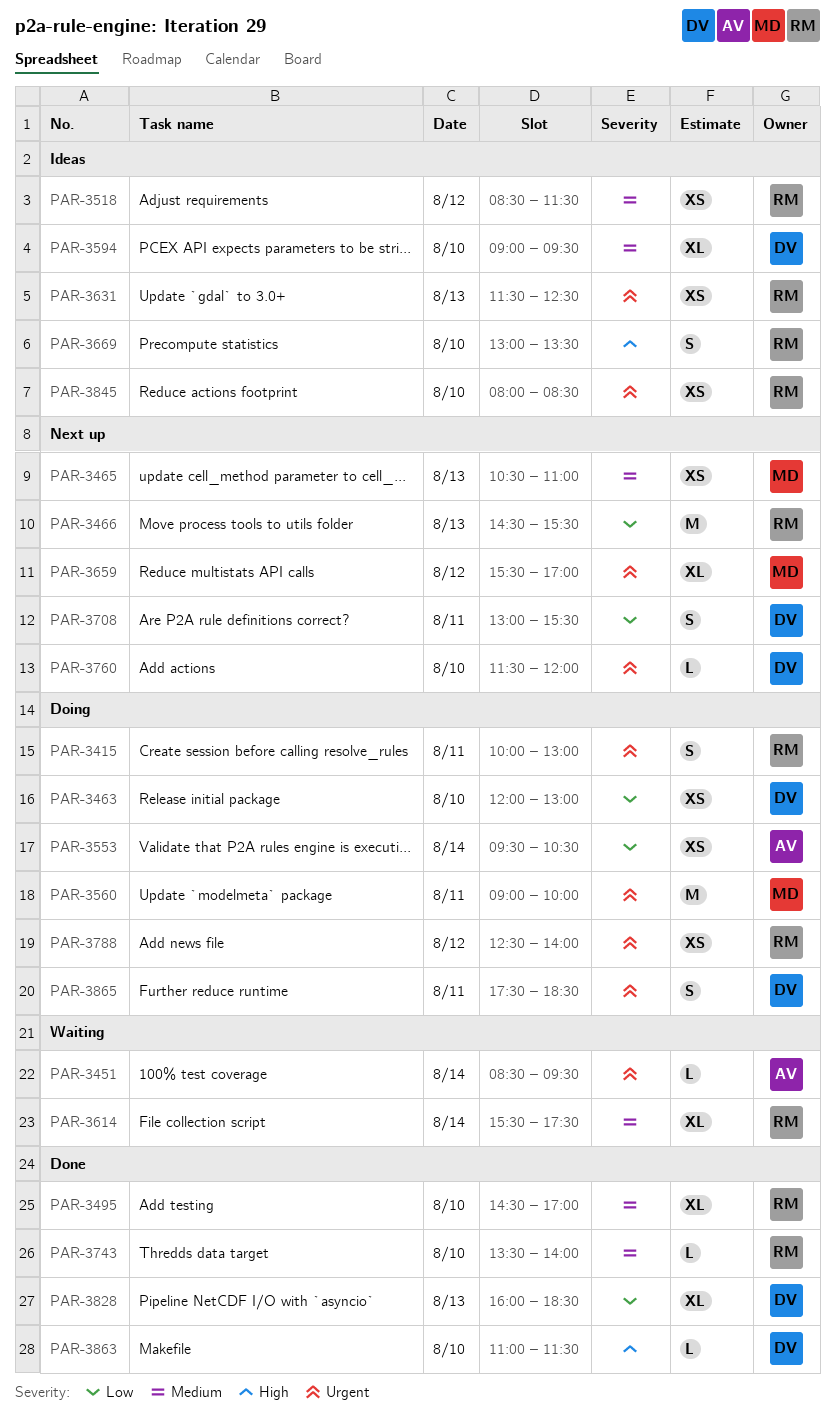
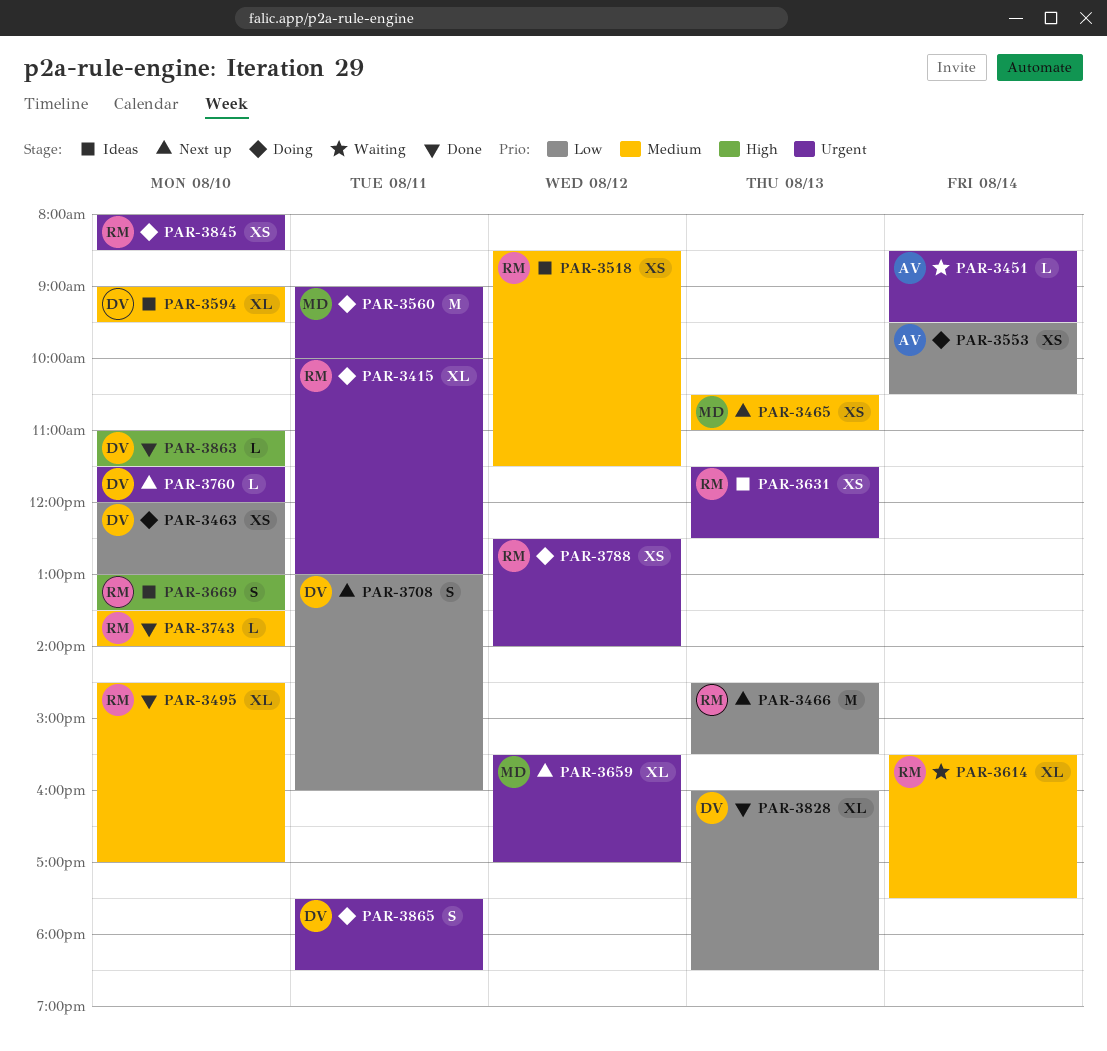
PAR-3415, estimate: S -> XL
PAR-3708, ends: 15:30 -> 16:00
PAR-3845, status: Ideas -> Doing

